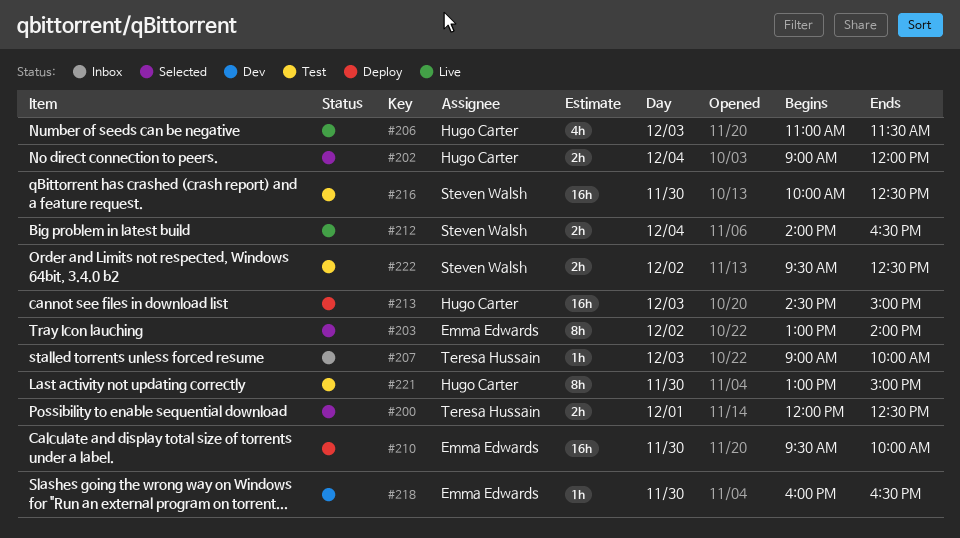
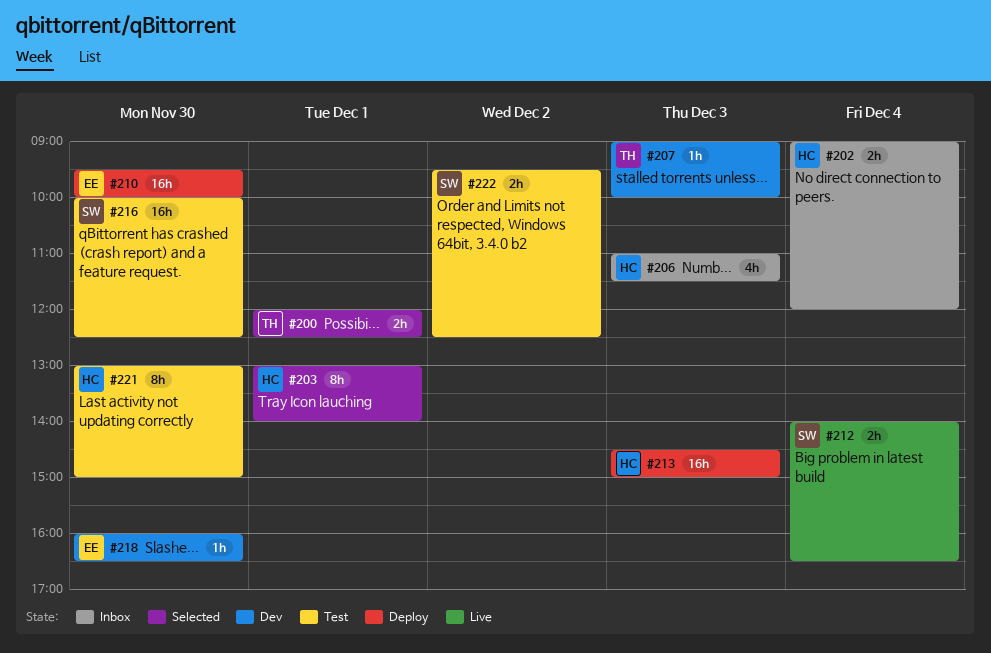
#202, status: Selected -> Inbox
#203, owner: Emma Edwards -> Hugo Carter
#203, day: Dec 2 -> Dec 1
#206, status: Live -> Inbox
#207, status: Inbox -> Dev

